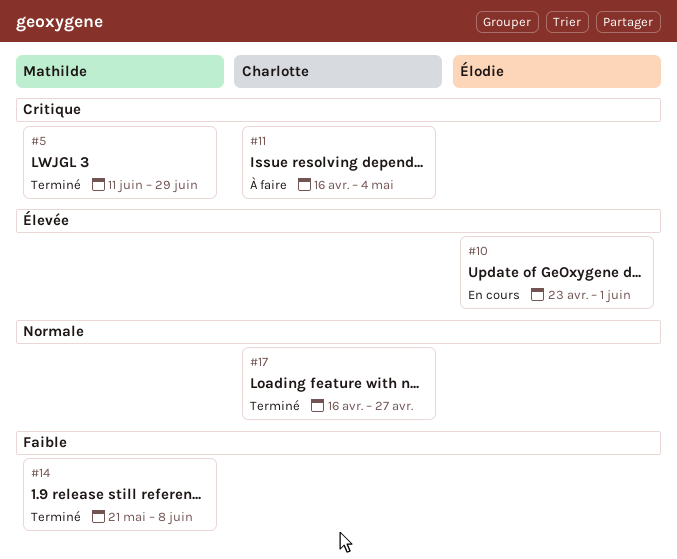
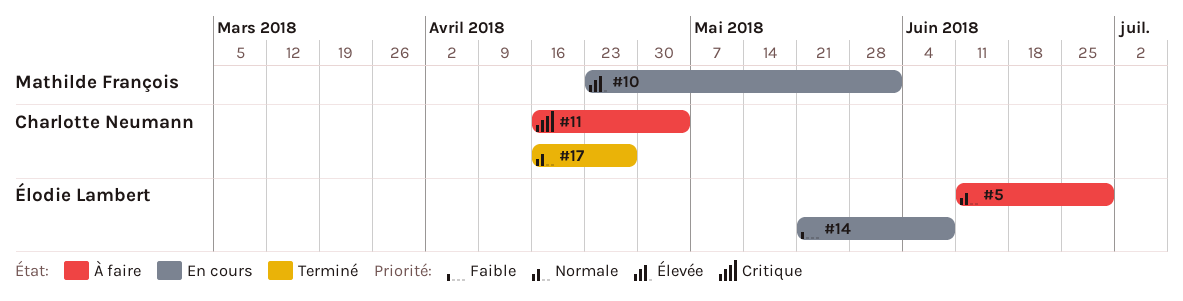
#5, status: Terminé -> À faire
#5, owner: Mathilde François -> Élodie Lambert
#5, priority: Critique -> Normale
#10, owner: Élodie Lambert -> Mathilde François
#14, status: Terminé -> En cours
#14, owner: Mathilde François -> Élodie Lambert

